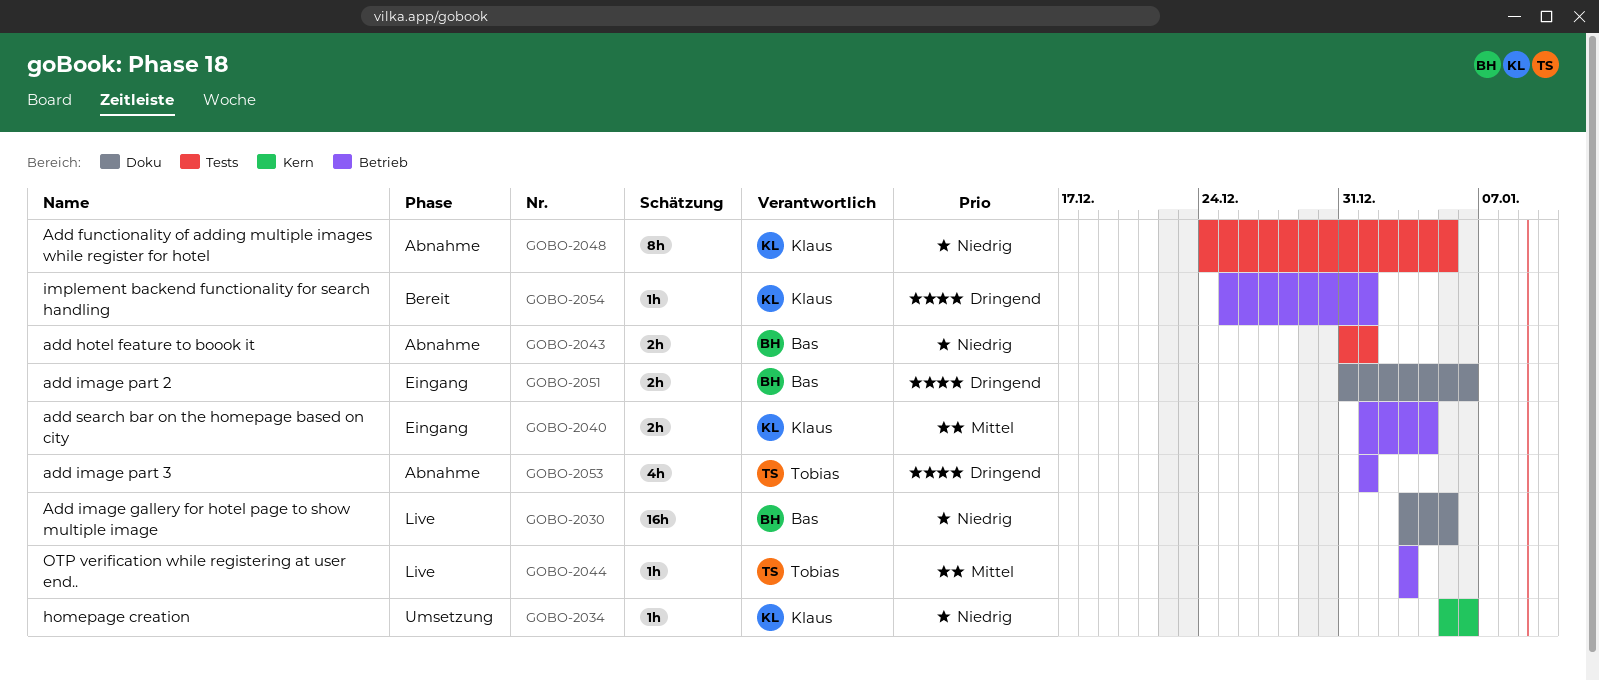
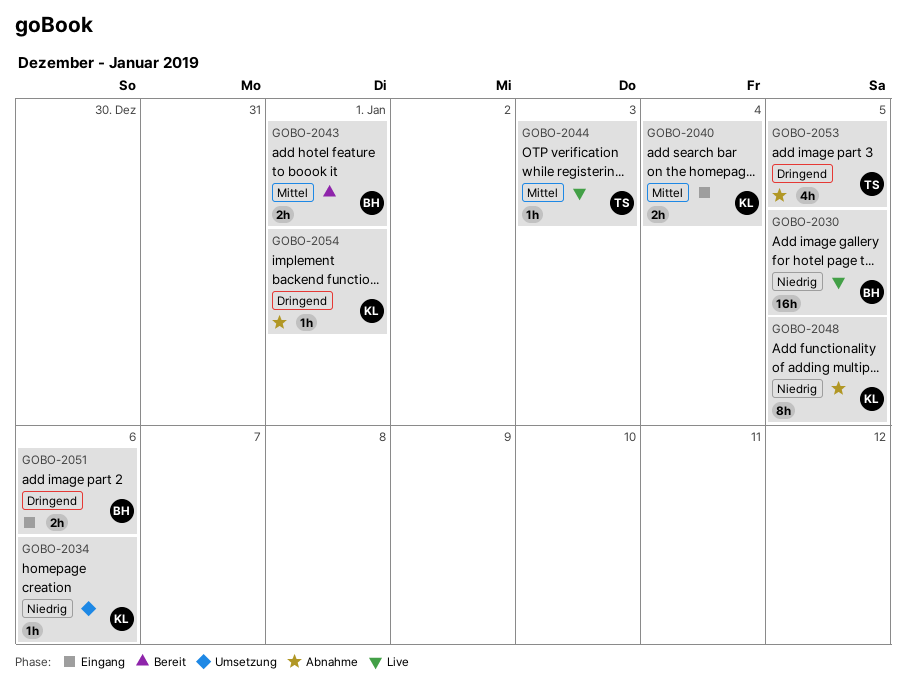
GOBO-2043, status: Abnahme -> Bereit
GOBO-2043, priority: Niedrig -> Mittel
GOBO-2053, due: Jan 1 -> Jan 5
GOBO-2054, status: Bereit -> Abnahme

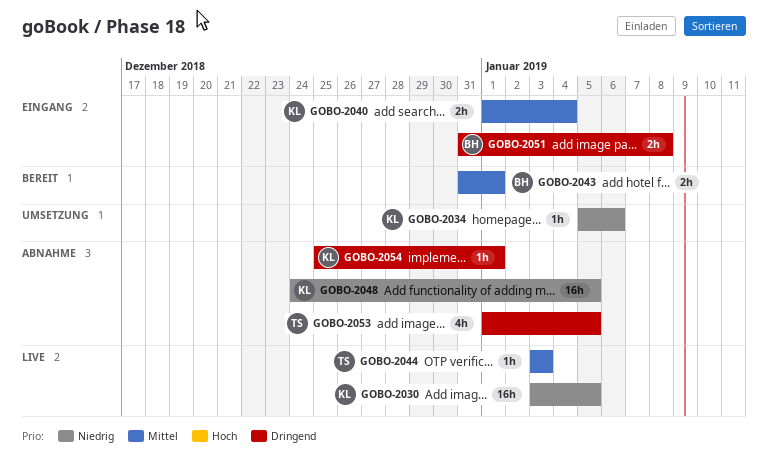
GOBO-2030, owner: BH -> KL
GOBO-2048, estimate: 8h -> 16h
GOBO-2051, due: Jan 6 -> Jan 8

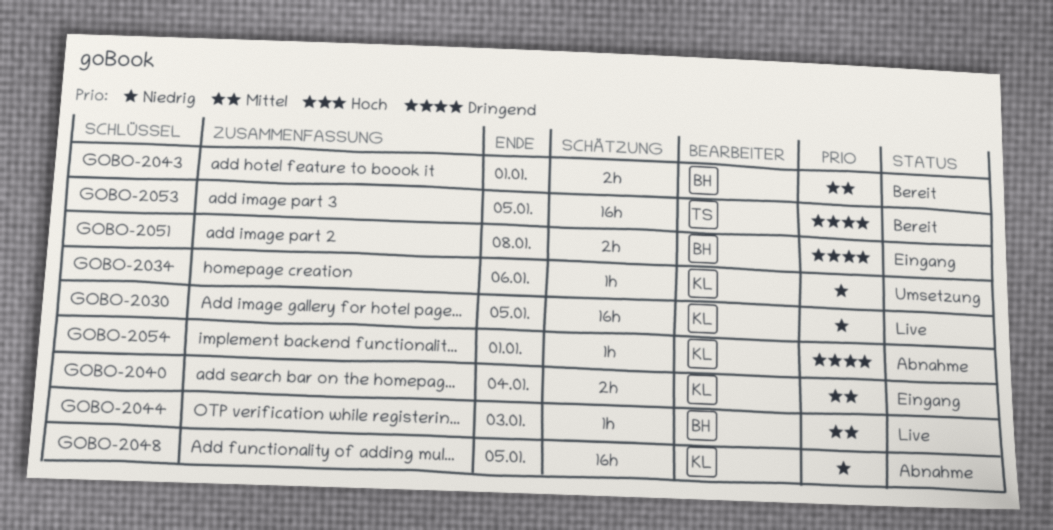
GOBO-2044, owner: TS -> BH
GOBO-2053, status: Abnahme -> Bereit
GOBO-2053, estimate: 4h -> 16h

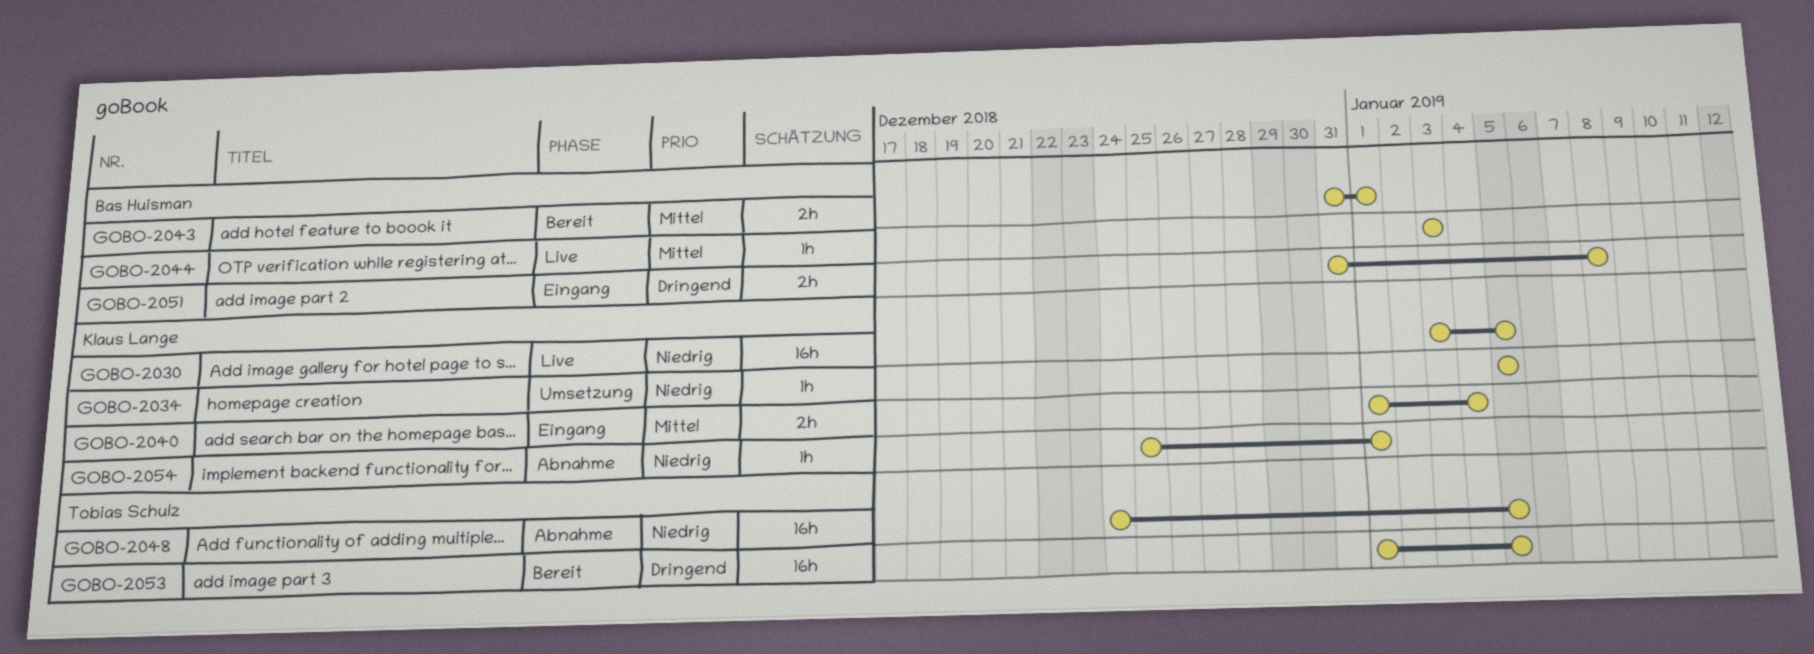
GOBO-2034, due: Jan 6 -> Jan 5
GOBO-2048, owner: Klaus Lange -> Tobias Schulz
GOBO-2054, priority: Dringend -> Niedrig

